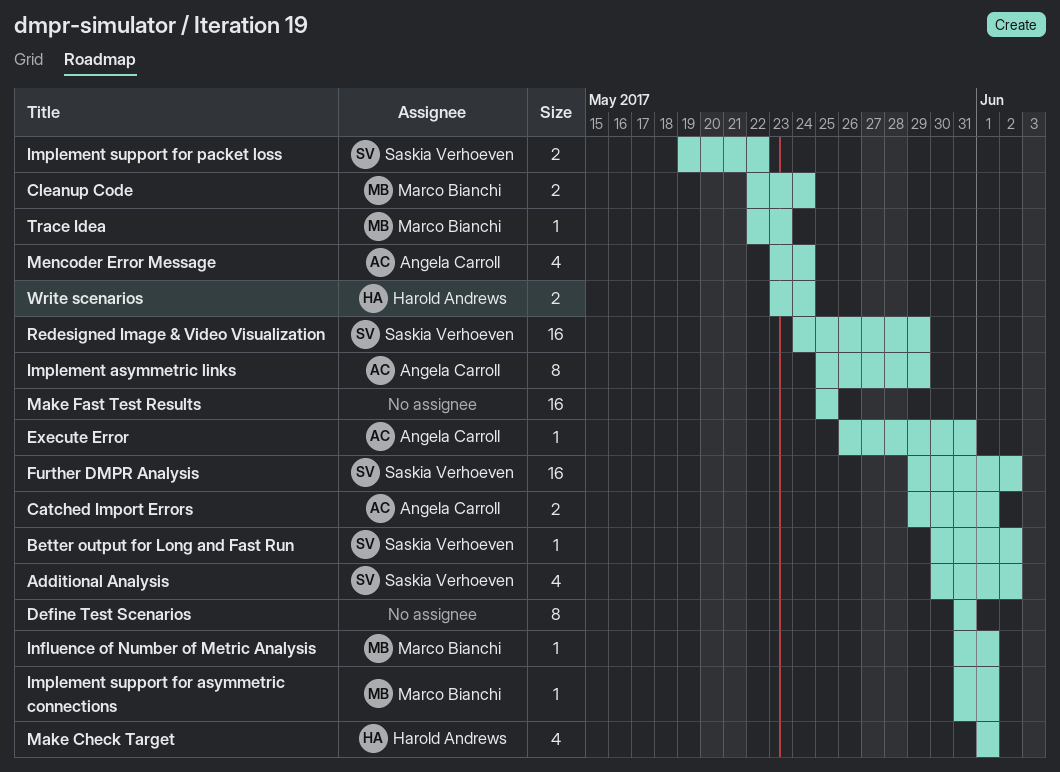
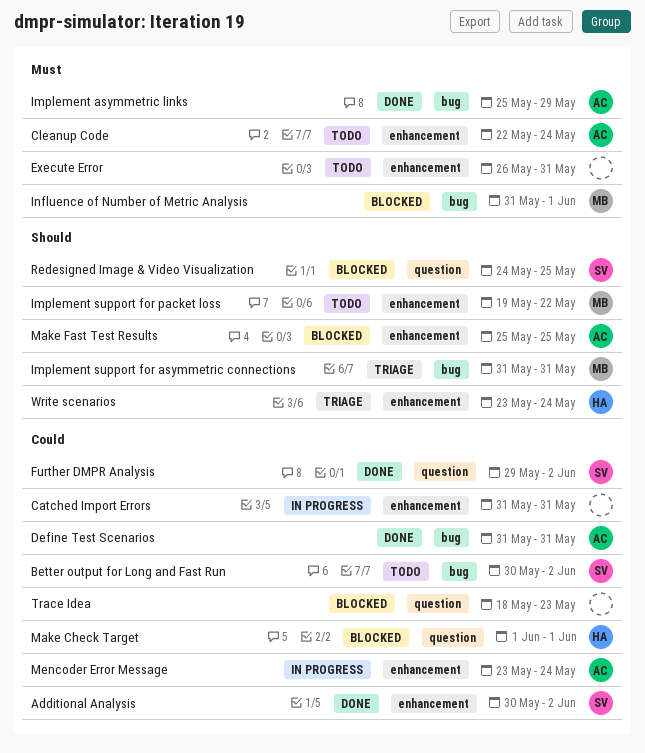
Catched Import Errors, owner: Angela Carroll -> none
Catched Import Errors, start: May 29 -> May 31
Catched Import Errors, due: Jun 1 -> May 31
Cleanup Code, owner: Marco Bianchi -> Angela Carroll
Define Test Scenarios, owner: none -> Angela Carroll
Execute Error, owner: Angela Carroll -> none
Implement support for asymmetric connections, due: Jun 1 -> May 31
Implement support for packet loss, owner: Saskia Verhoeven -> Marco Bianchi
Make Fast Test Results, owner: none -> Angela Carroll
Redesigned Image & Video Visualization, due: May 29 -> May 25
Trace Idea, owner: Marco Bianchi -> none
Trace Idea, start: May 22 -> May 18

